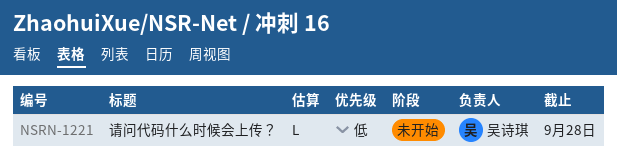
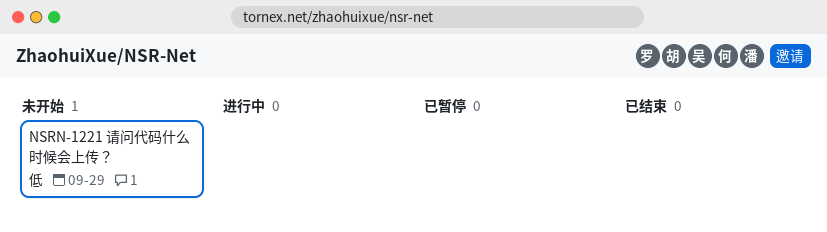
NSRN-1221, due: Sep 28 -> Sep 29

